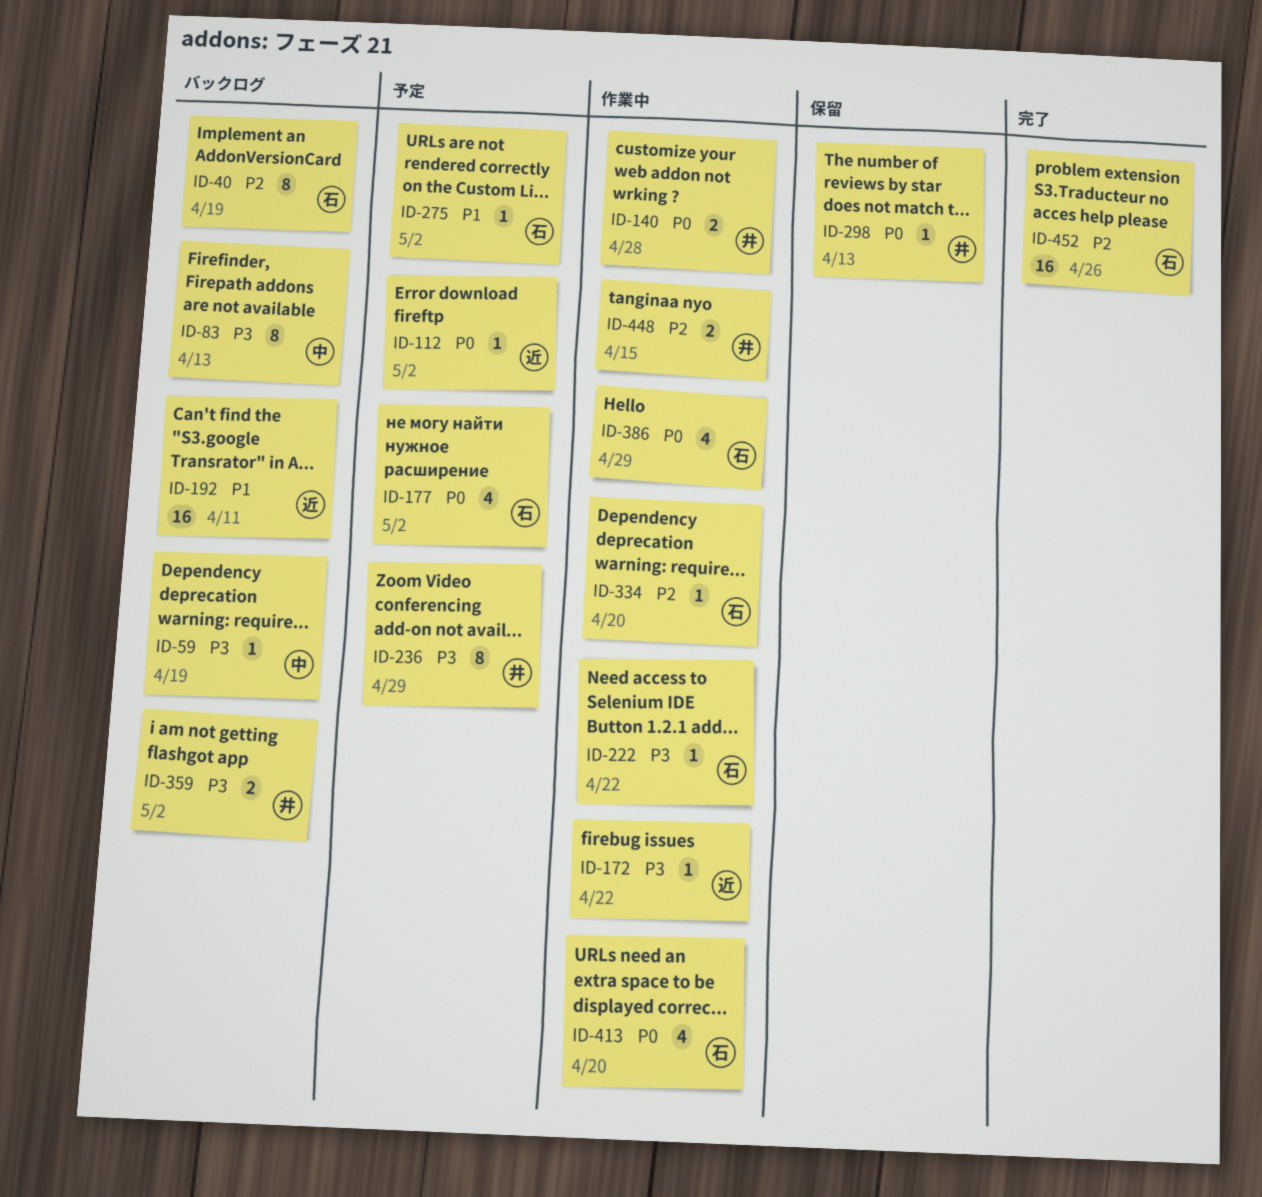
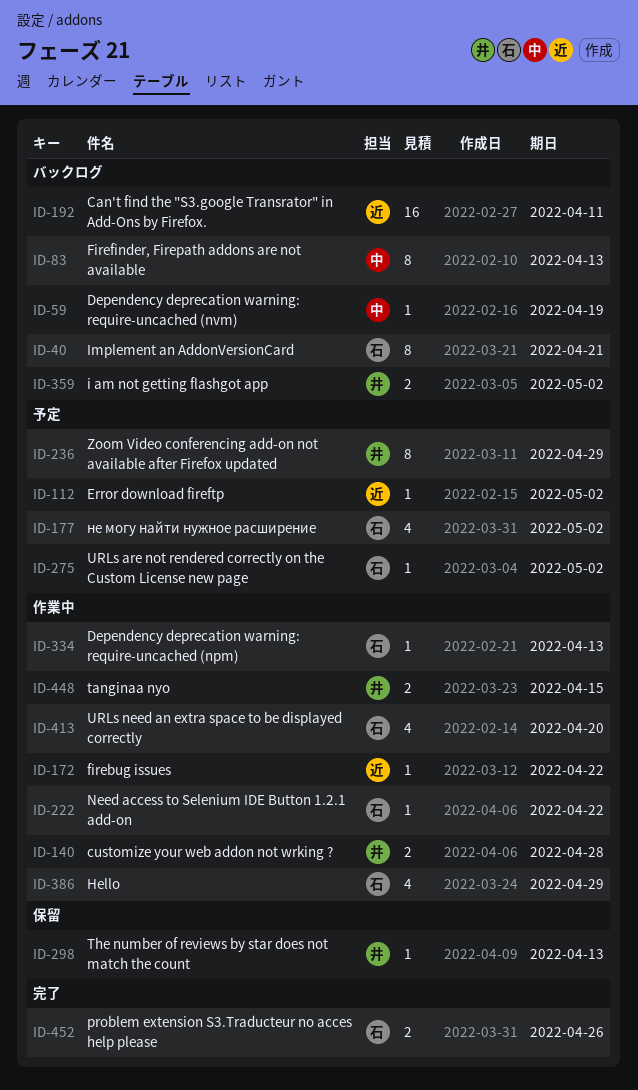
ID-40, due: Apr 19 -> Apr 21
ID-334, due: Apr 20 -> Apr 13
ID-452, estimate: 16 -> 2

